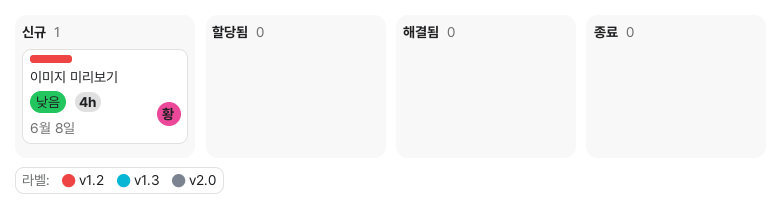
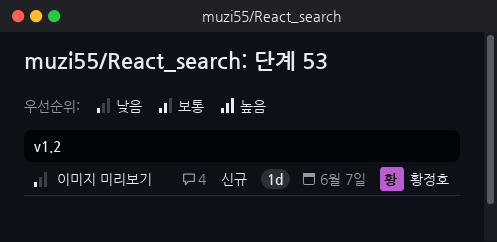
이미지 미리보기, estimate: 4h -> 1d
이미지 미리보기, due: Jun 8 -> Jun 7

